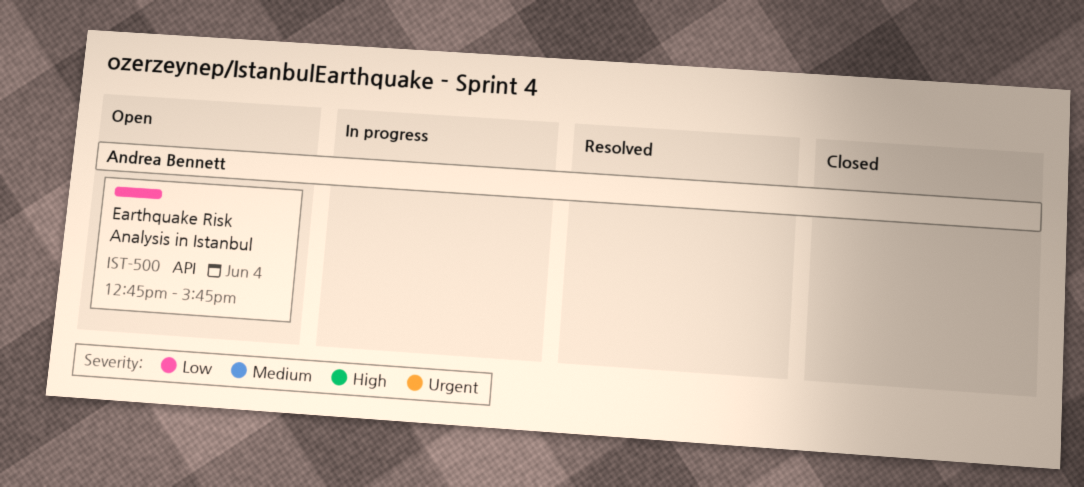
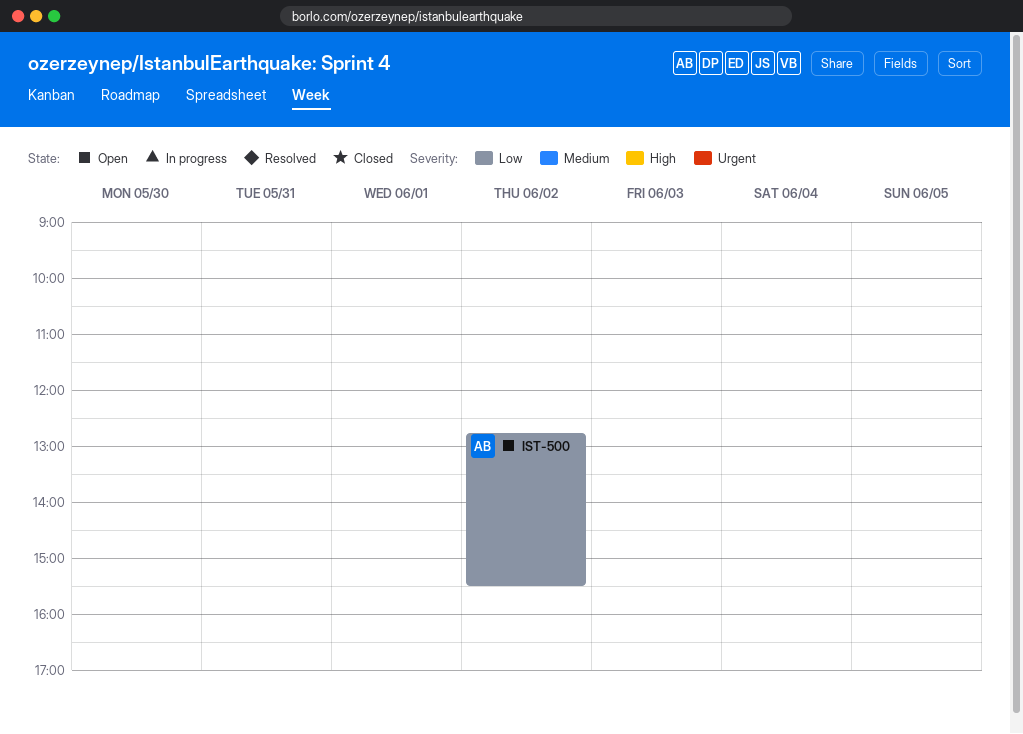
IST-500, day: Jun 4 -> Jun 2
IST-500, ends: 15:45 -> 15:30

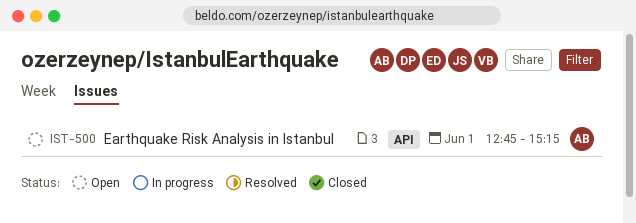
IST-500, day: Jun 2 -> Jun 1
IST-500, ends: 15:30 -> 15:15

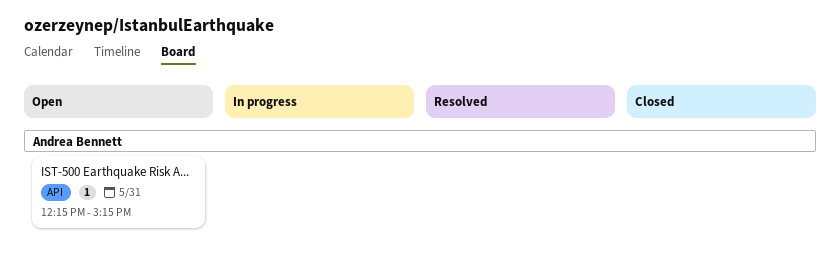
IST-500, day: Jun 1 -> May 31
IST-500, begins: 12:45 -> 12:15

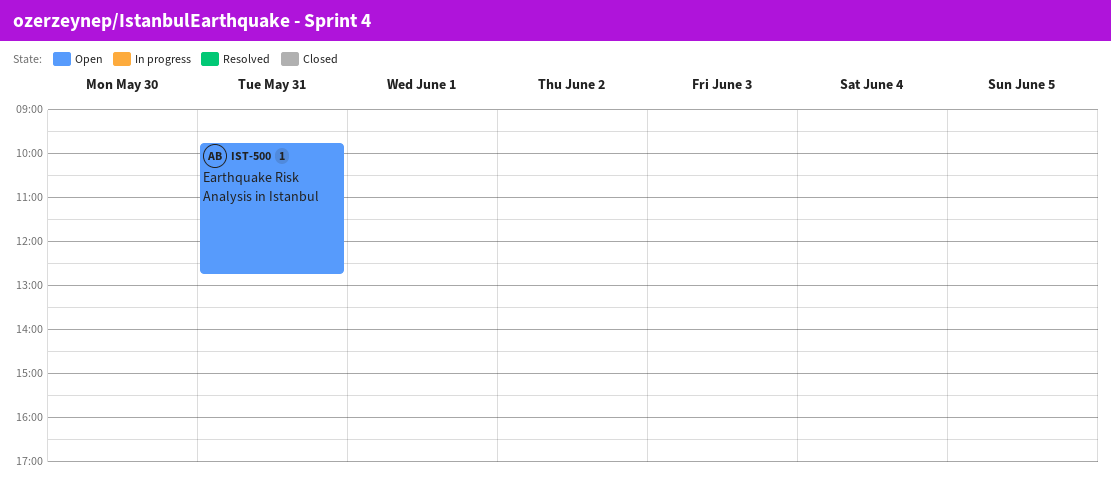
IST-500, begins: 12:15 -> 09:45
IST-500, ends: 15:15 -> 12:45

